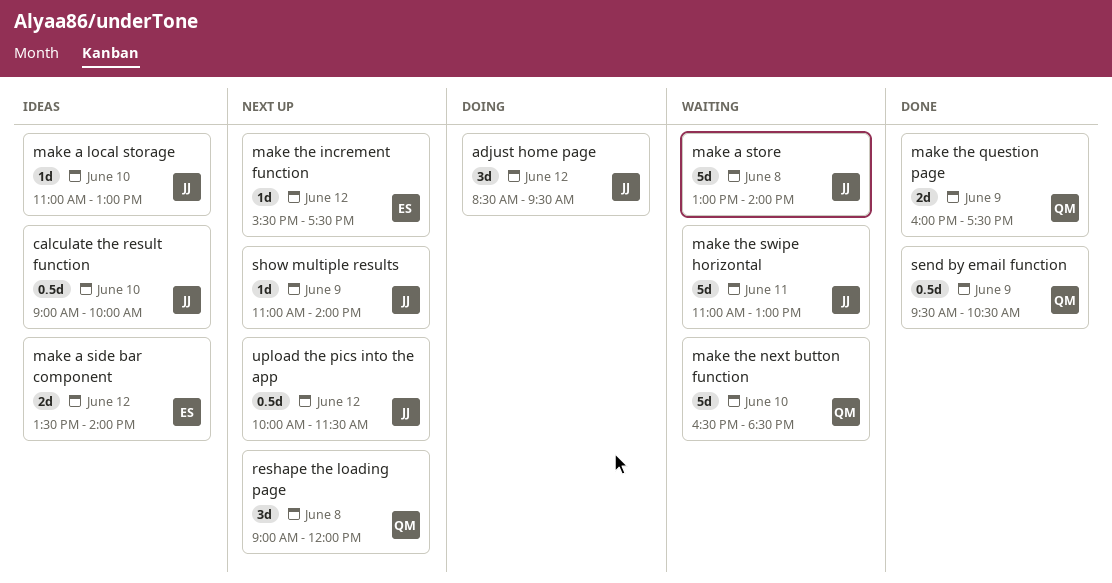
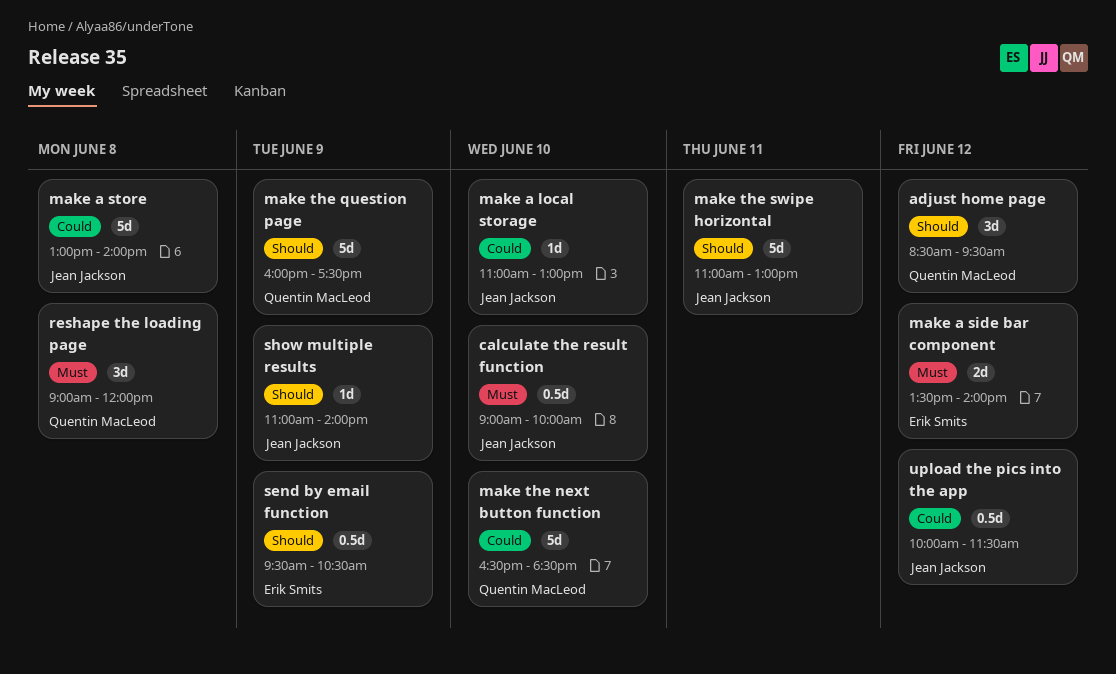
adjust home page, owner: Jean Jackson -> Quentin MacLeod
make the increment function: present -> none
make the question page, estimate: 2d -> 5d
send by email function, owner: Quentin MacLeod -> Erik Smits

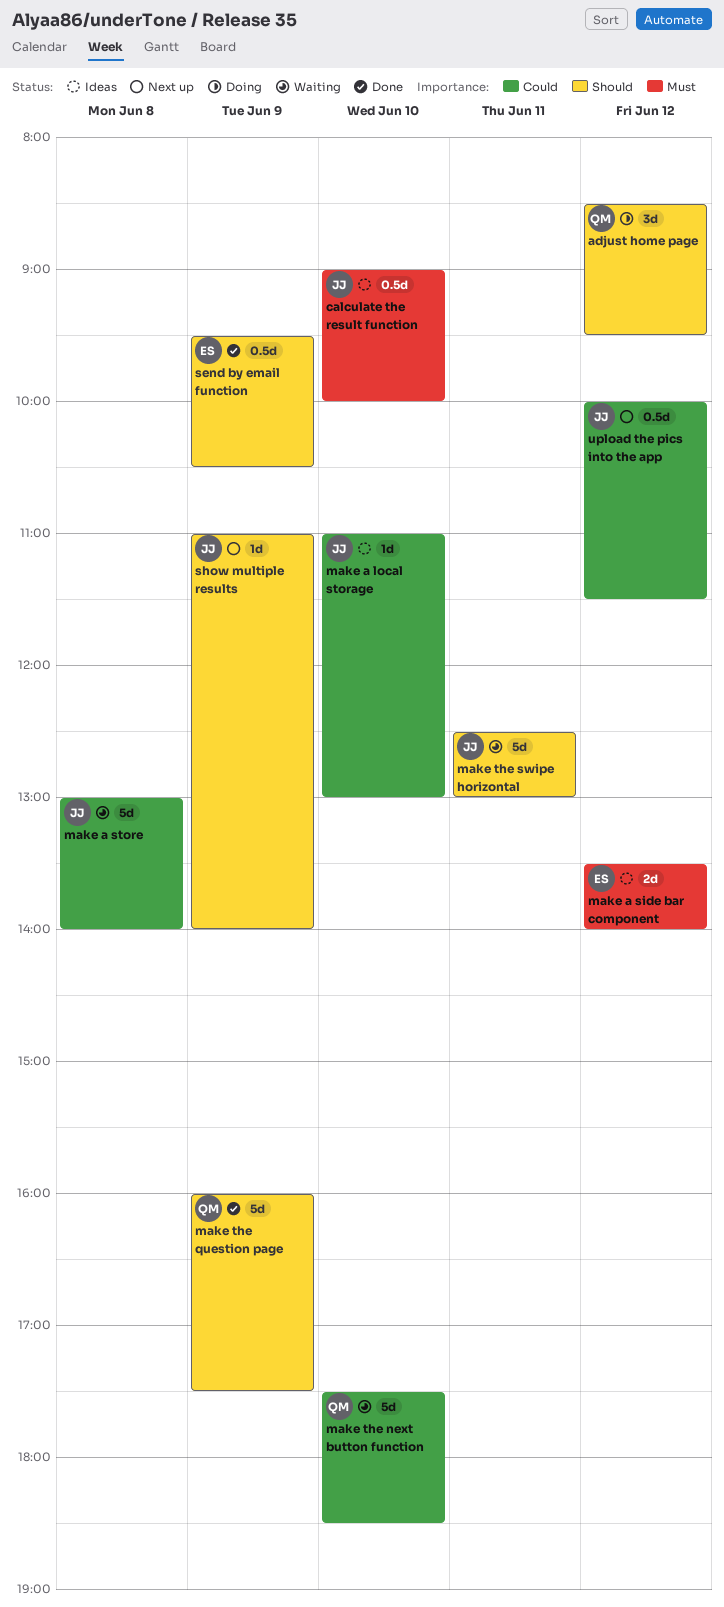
make the next button function, begins: 16:30 -> 17:30
make the swipe horizontal, begins: 11:00 -> 12:30
reshape the loading page: present -> none

